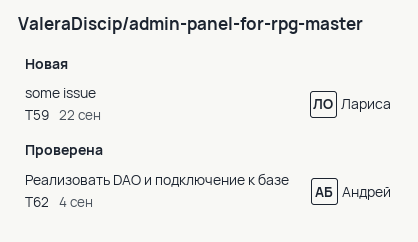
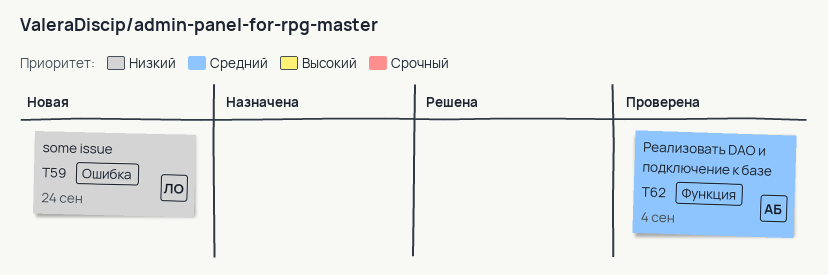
T59, due: Sep 22 -> Sep 24

